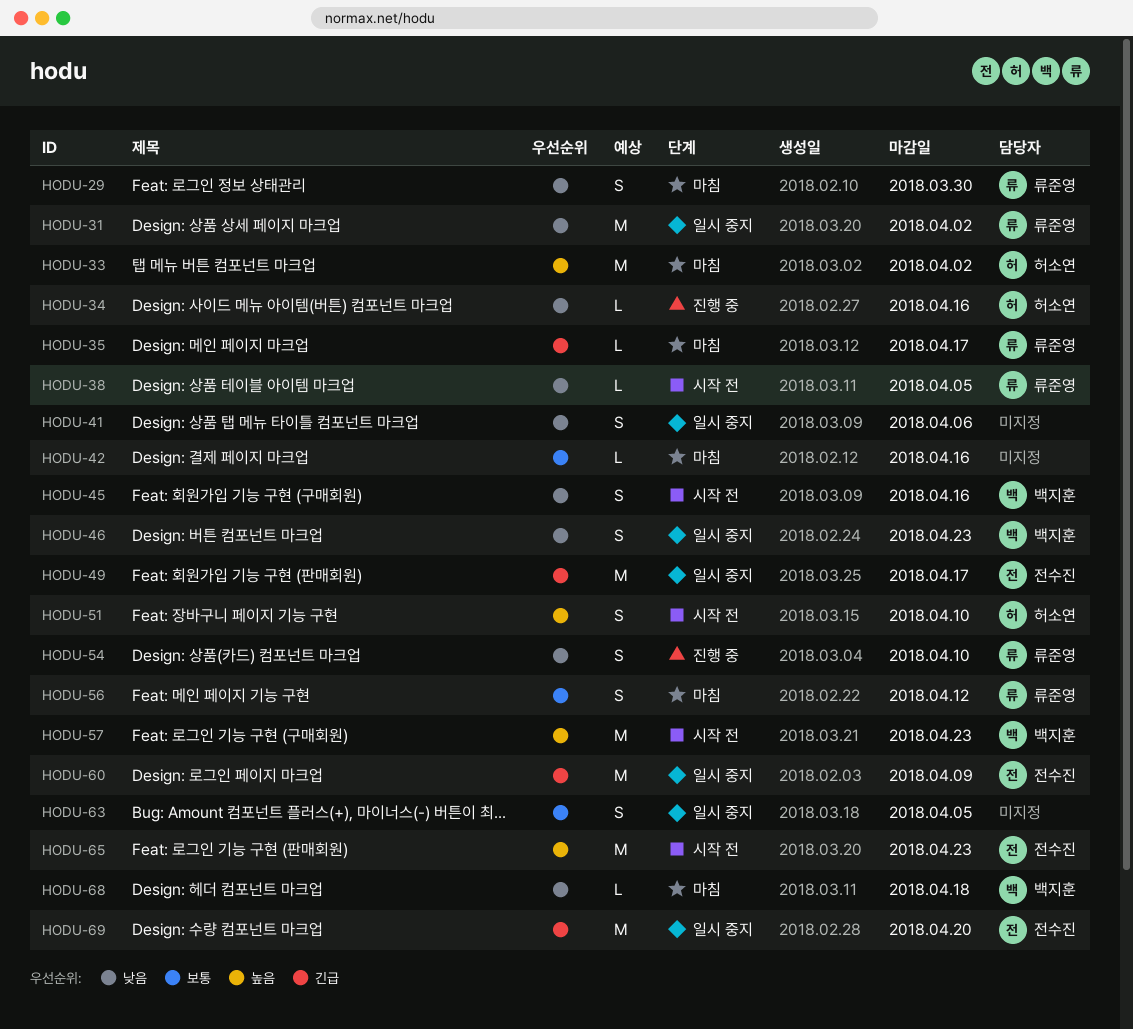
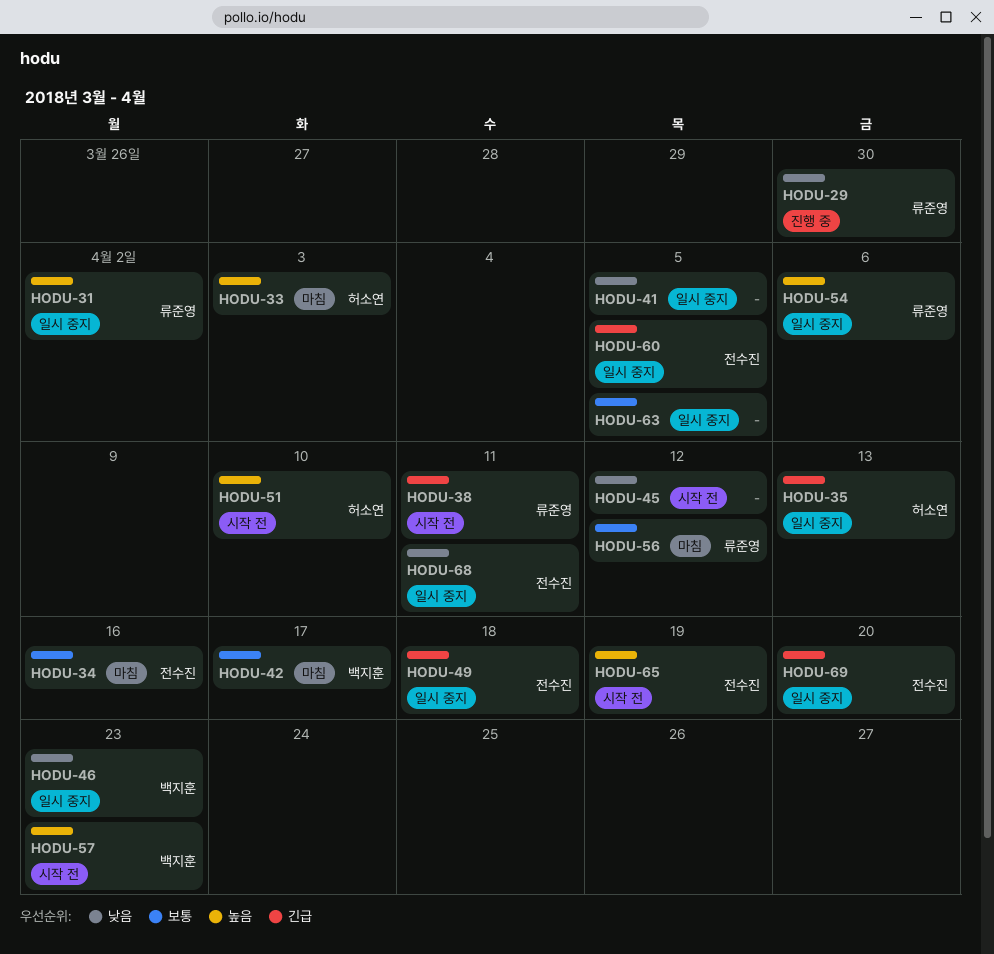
HODU-29, status: 마침 -> 진행 중
HODU-31, priority: 낮음 -> 높음
HODU-33, due: Apr 2 -> Apr 3
HODU-34, status: 진행 중 -> 마침
HODU-34, owner: 허소연 -> 전수진
HODU-34, priority: 낮음 -> 보통
HODU-35, status: 마침 -> 일시 중지
HODU-35, owner: 류준영 -> 허소연
HODU-35, due: Apr 17 -> Apr 13
HODU-38, priority: 낮음 -> 긴급
HODU-38, due: Apr 5 -> Apr 11
HODU-41, due: Apr 6 -> Apr 5
HODU-42, owner: none -> 백지훈
HODU-42, due: Apr 16 -> Apr 17
HODU-45, owner: 백지훈 -> none
HODU-45, due: Apr 16 -> Apr 12
HODU-49, due: Apr 17 -> Apr 18
HODU-54, status: 진행 중 -> 일시 중지
HODU-54, priority: 낮음 -> 높음
HODU-54, due: Apr 10 -> Apr 6
HODU-60, due: Apr 9 -> Apr 5
HODU-65, due: Apr 23 -> Apr 19
HODU-68, status: 마침 -> 일시 중지
HODU-68, owner: 백지훈 -> 전수진
HODU-68, due: Apr 18 -> Apr 11

